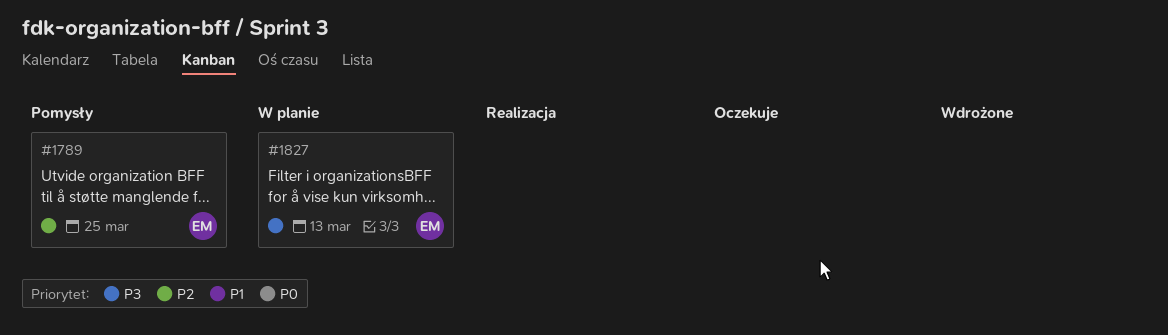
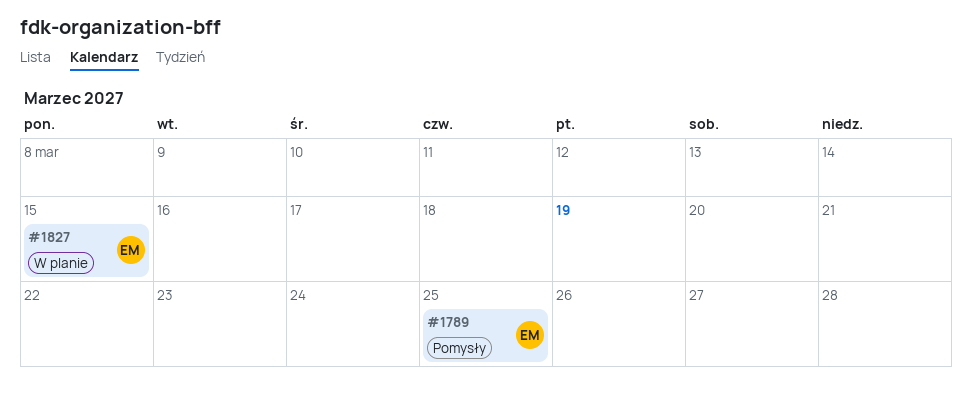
#1827, due: Mar 13 -> Mar 15

